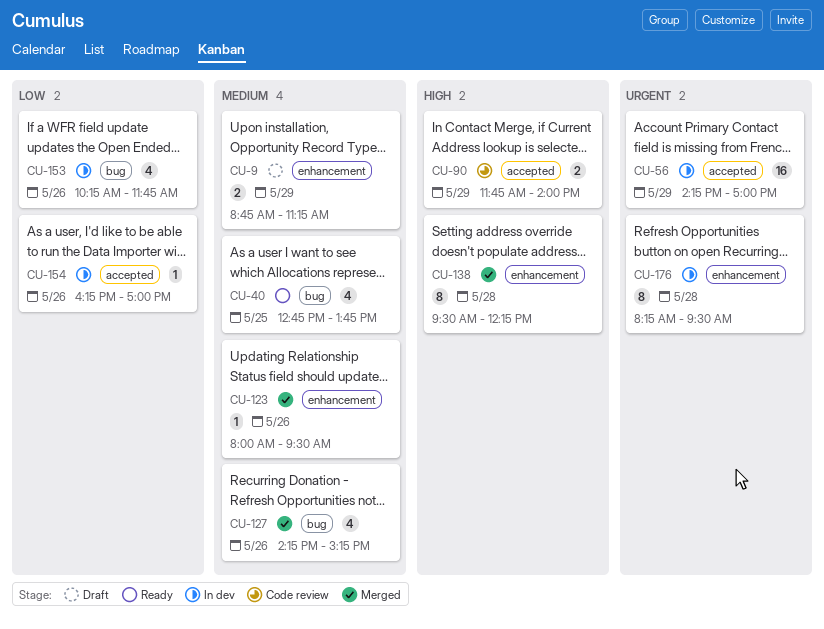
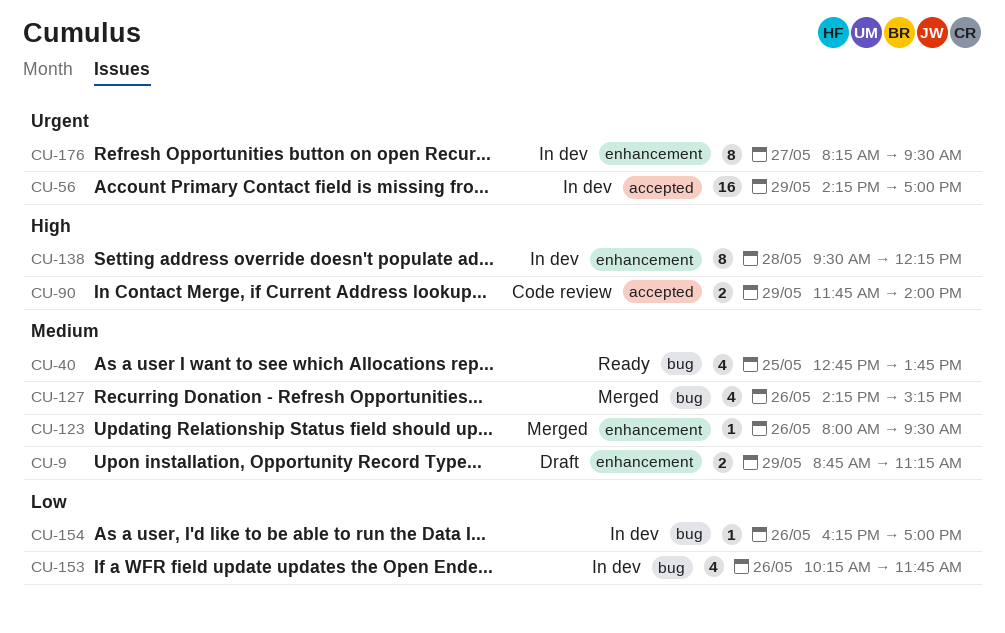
CU-138, status: Merged -> In dev
CU-154, label: accepted -> bug
CU-176, day: May 28 -> May 27

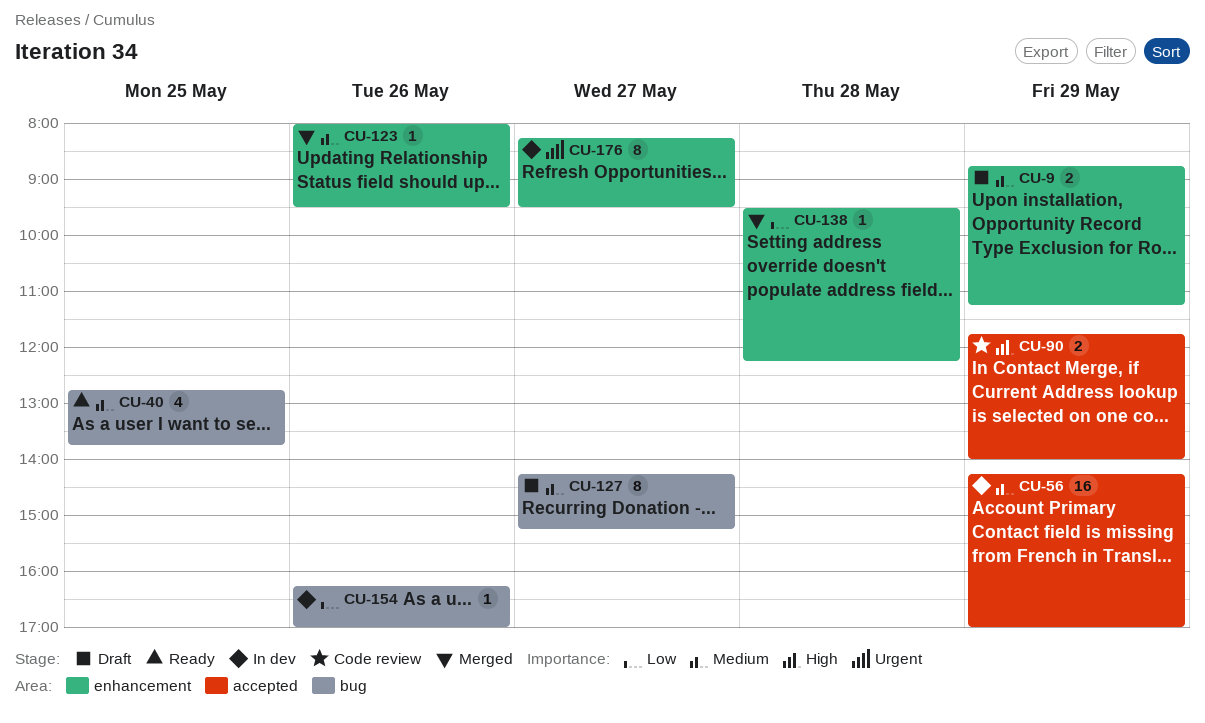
CU-56, priority: Urgent -> Medium
CU-127, status: Merged -> Draft
CU-127, estimate: 4 -> 8
CU-127, day: May 26 -> May 27
CU-138, status: In dev -> Merged
CU-138, priority: High -> Low
CU-138, estimate: 8 -> 1
CU-153: present -> none

